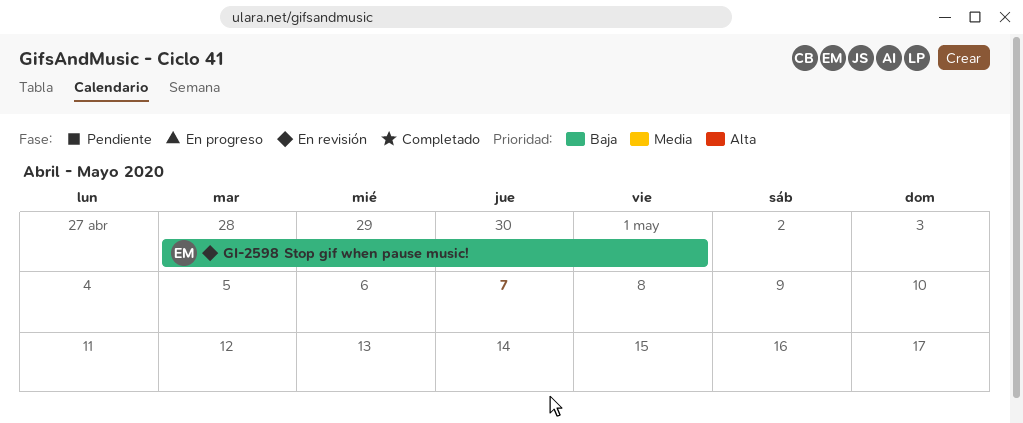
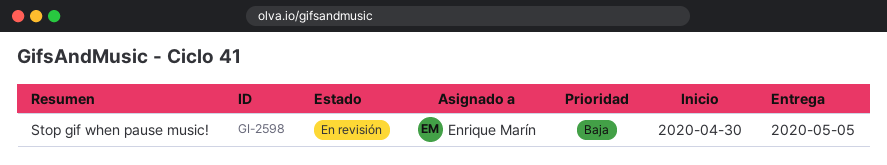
GI-2598, start: Apr 28 -> Apr 30
GI-2598, due: May 1 -> May 5

